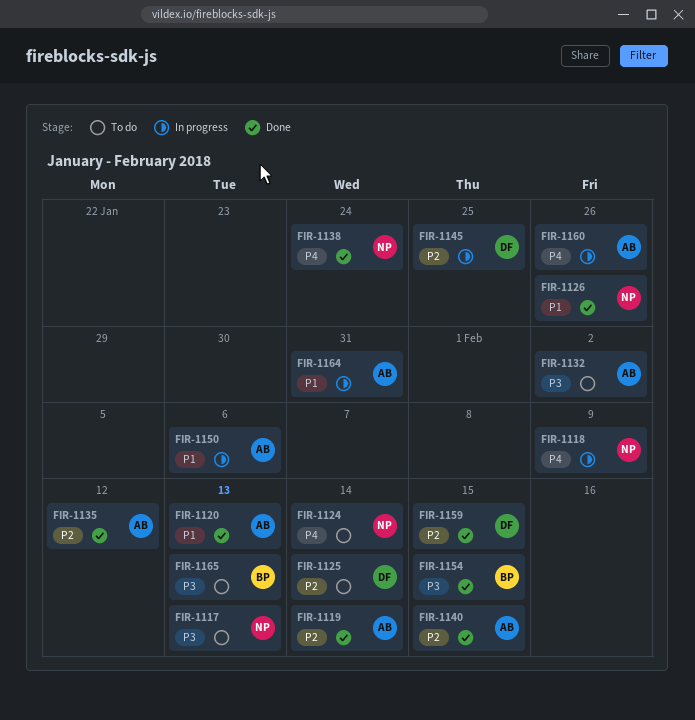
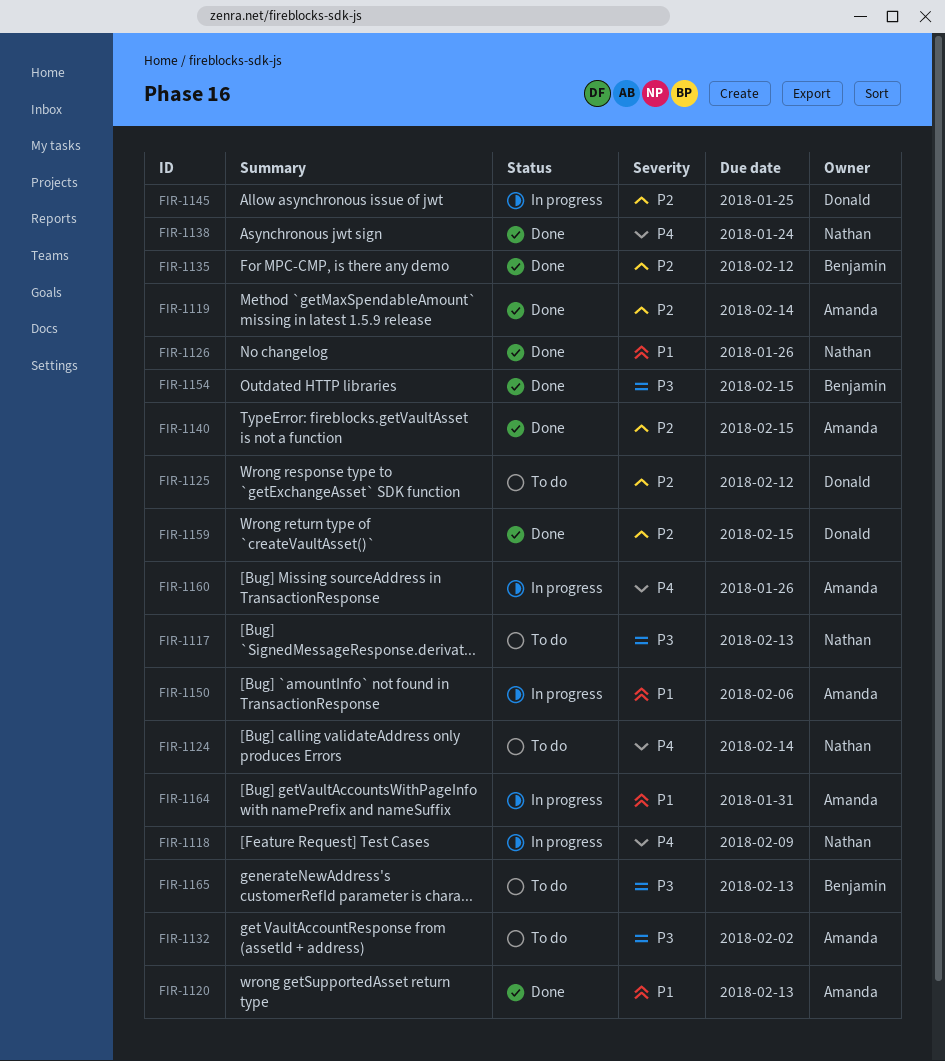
FIR-1125, due: Feb 14 -> Feb 12
FIR-1135, owner: Amanda -> Benjamin

